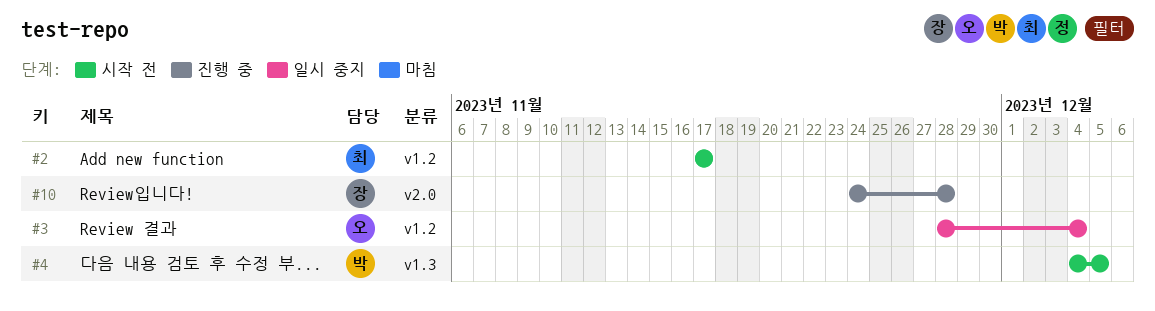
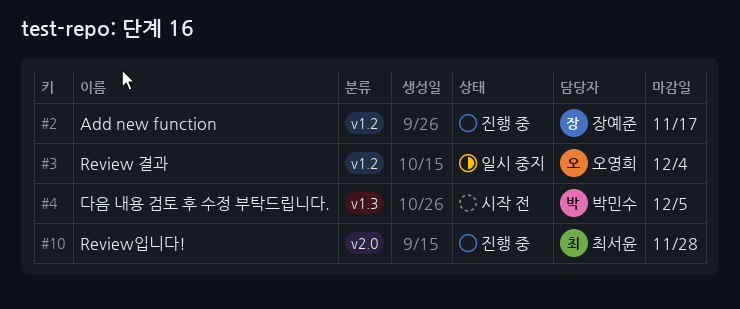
#2, status: 시작 전 -> 진행 중
#2, owner: 최서윤 -> 장예준
#10, owner: 장예준 -> 최서윤

